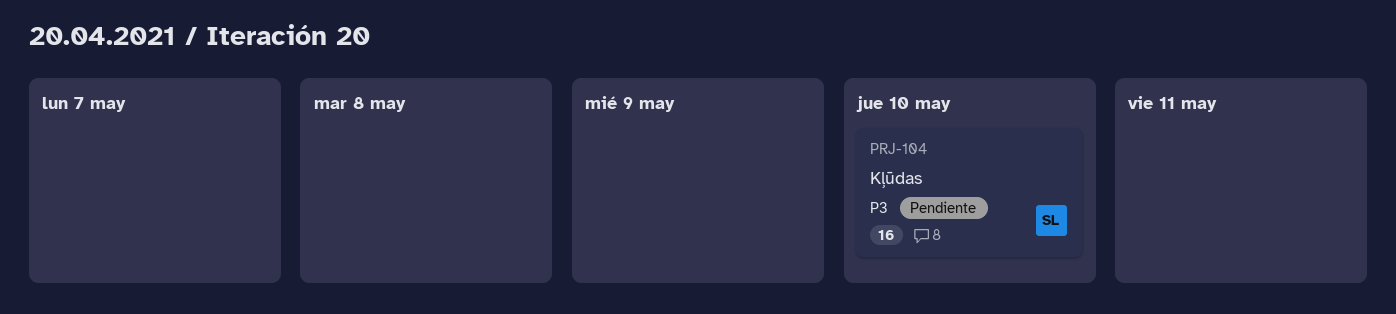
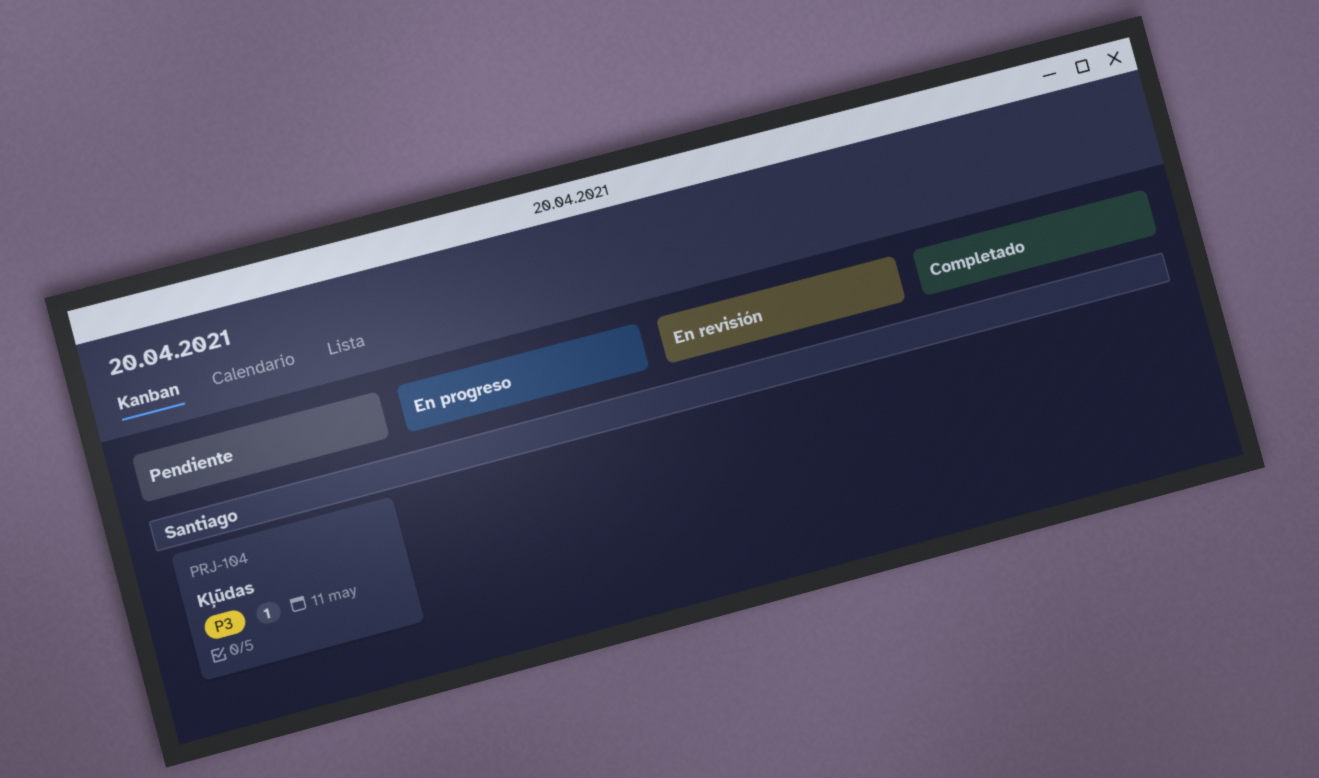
PRJ-104, estimate: 16 -> 1
PRJ-104, due: May 10 -> May 11

